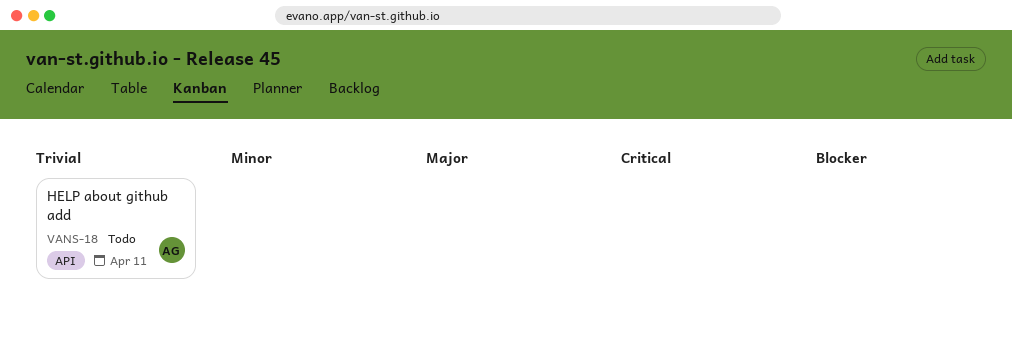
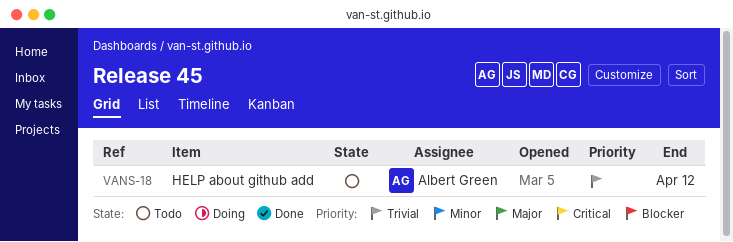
VANS-18, due: Apr 11 -> Apr 12

